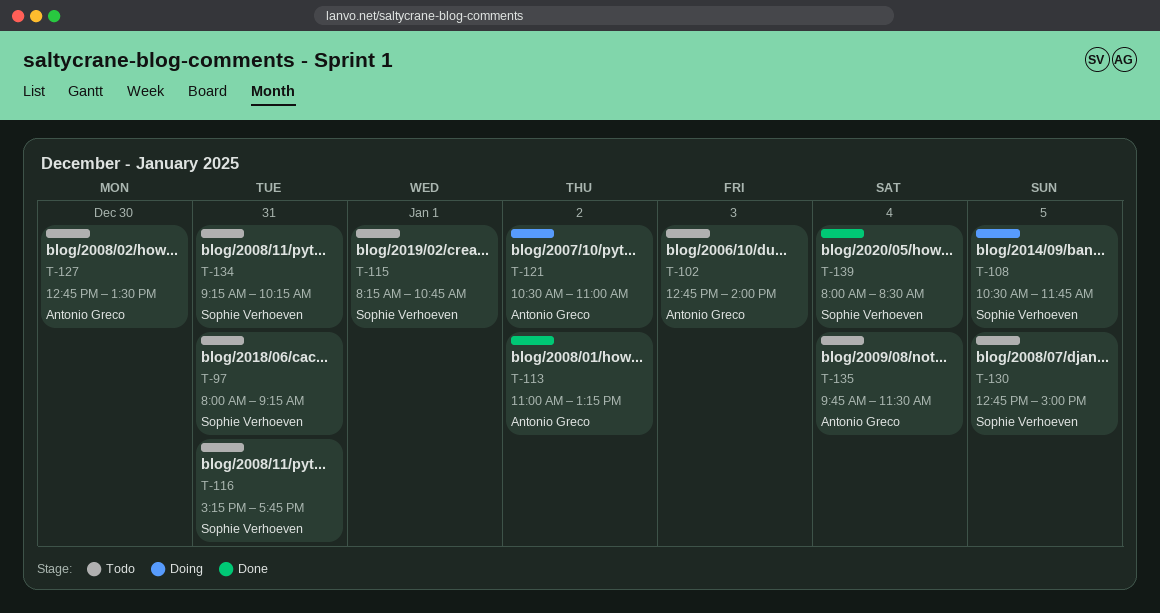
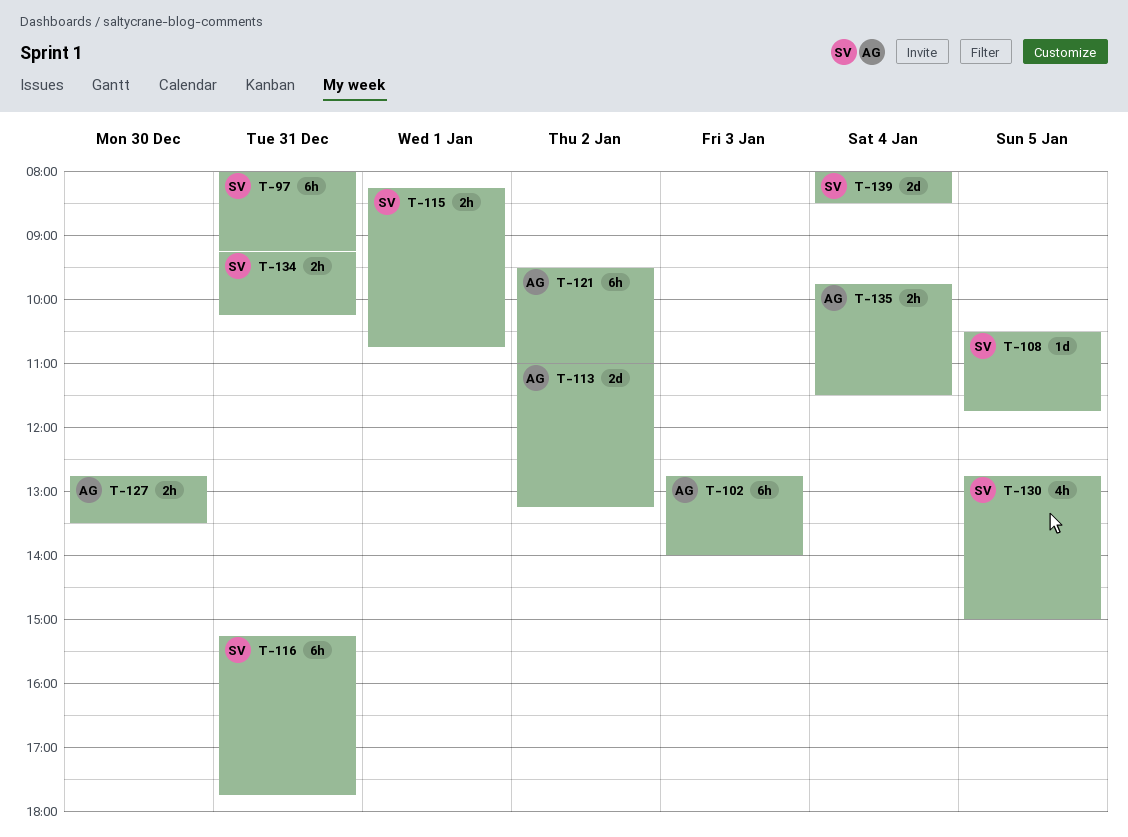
T-121, begins: 10:30 -> 09:30

